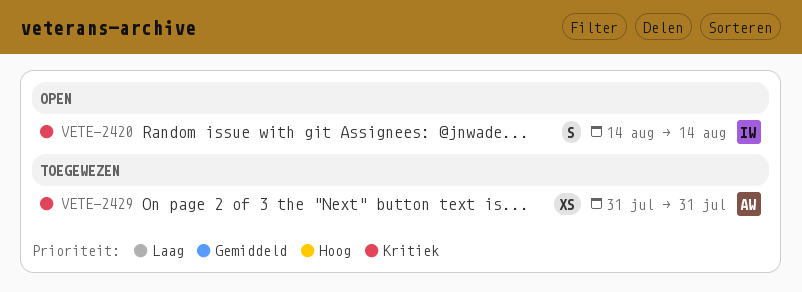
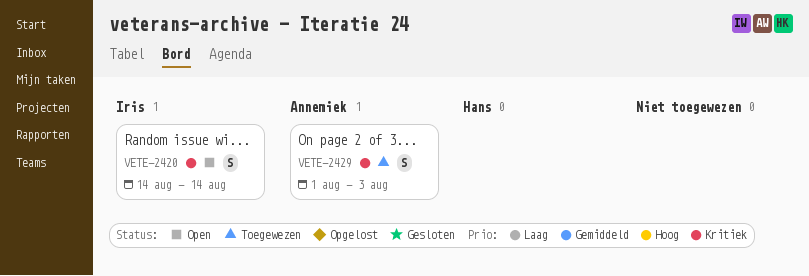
VETE-2429, estimate: XS -> S
VETE-2429, start: Jul 31 -> Aug 1
VETE-2429, due: Jul 31 -> Aug 3

